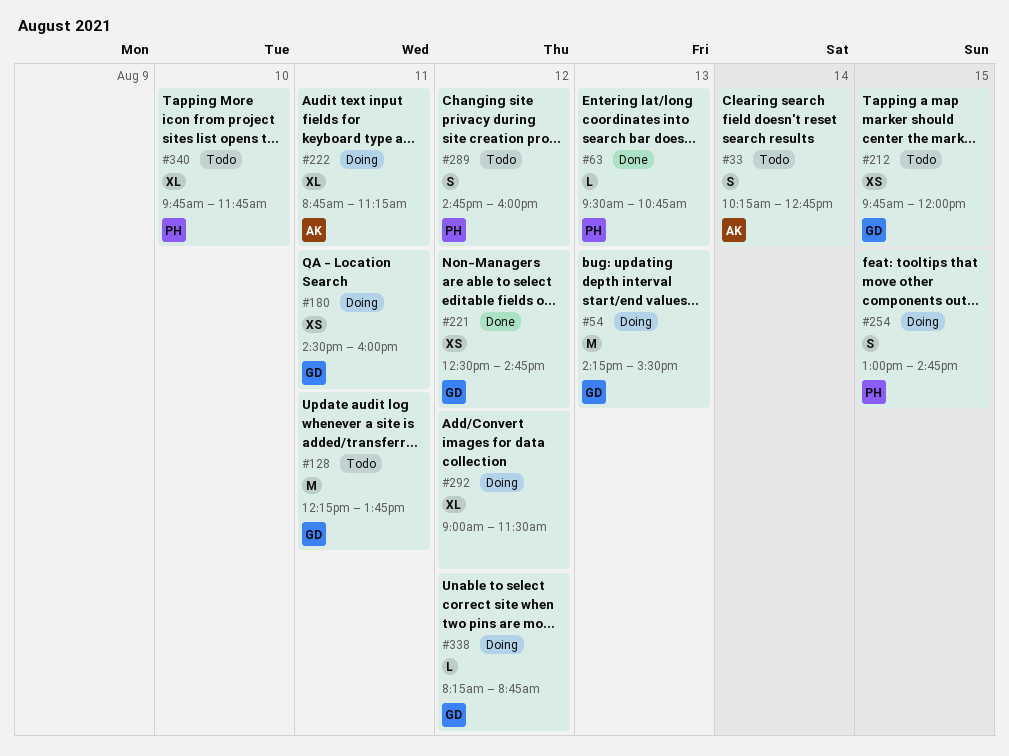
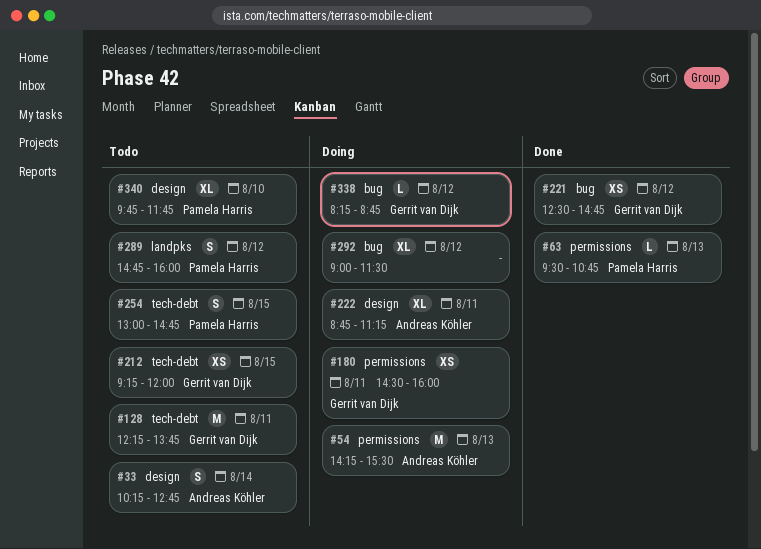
#54, owner: Gerrit van Dijk -> Andreas Köhler
#212, begins: 09:45 -> 09:15
#254, status: Doing -> Todo

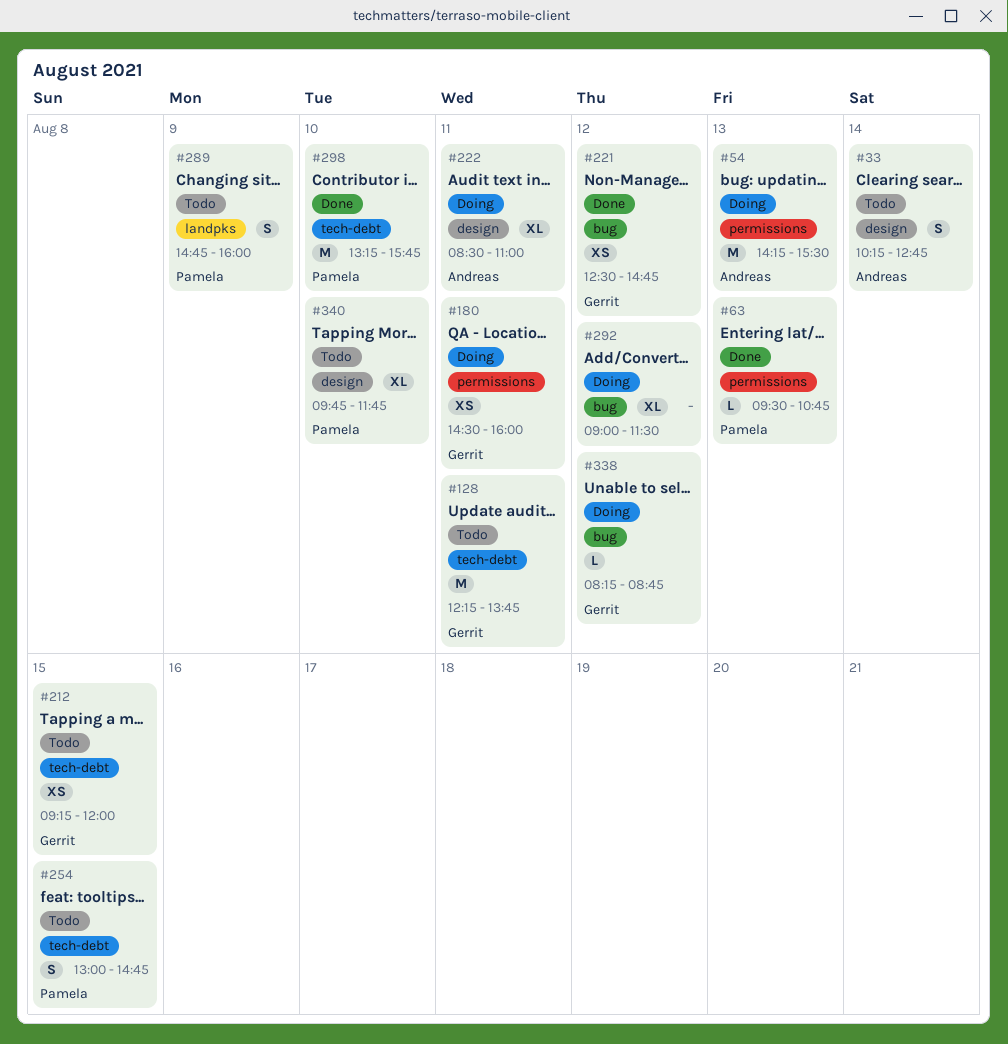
#222, begins: 08:45 -> 08:30
#222, ends: 11:15 -> 11:00
#289, day: Aug 12 -> Aug 9
#298: none -> present

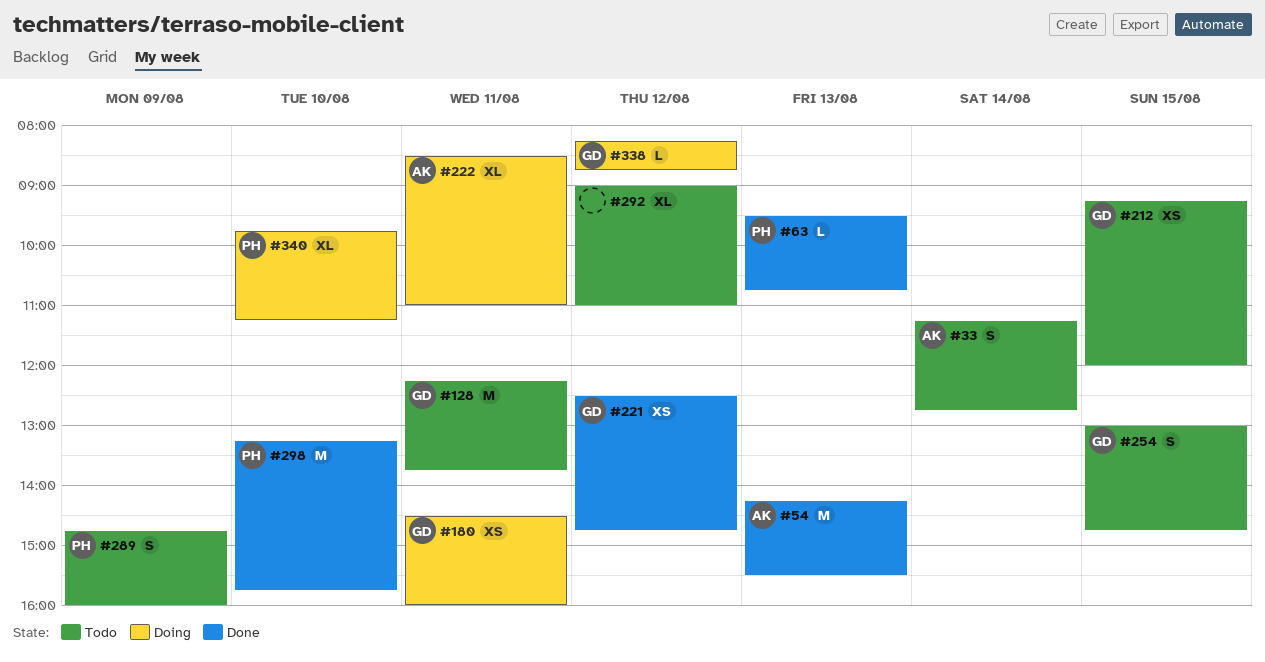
#33, begins: 10:15 -> 11:15
#54, status: Doing -> Done
#254, owner: Pamela -> Gerrit
#292, status: Doing -> Todo
#292, ends: 11:30 -> 11:00
#340, status: Todo -> Doing
#340, ends: 11:45 -> 11:15

